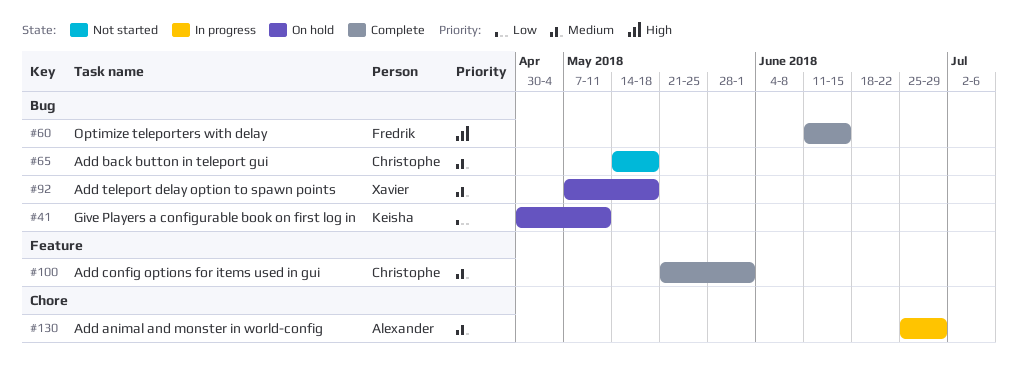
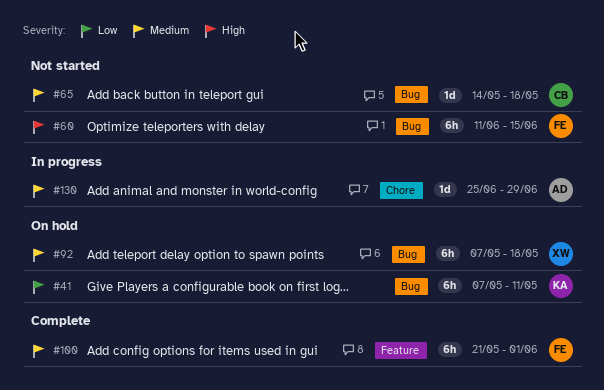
#41, start: Apr 30 -> May 7
#60, status: Complete -> Not started
#100, owner: Christophe -> Fredrik

